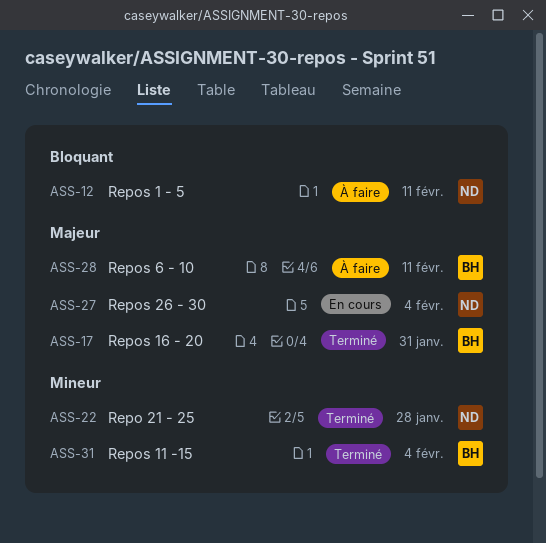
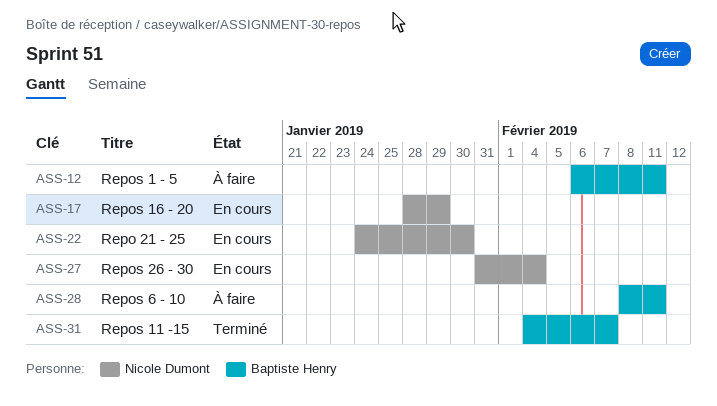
ASS-12, owner: Nicole Dumont -> Baptiste Henry
ASS-17, status: Terminé -> En cours
ASS-17, owner: Baptiste Henry -> Nicole Dumont
ASS-17, due: Jan 31 -> Jan 29
ASS-22, status: Terminé -> En cours
ASS-22, due: Jan 28 -> Jan 30
ASS-31, due: Feb 4 -> Feb 7

